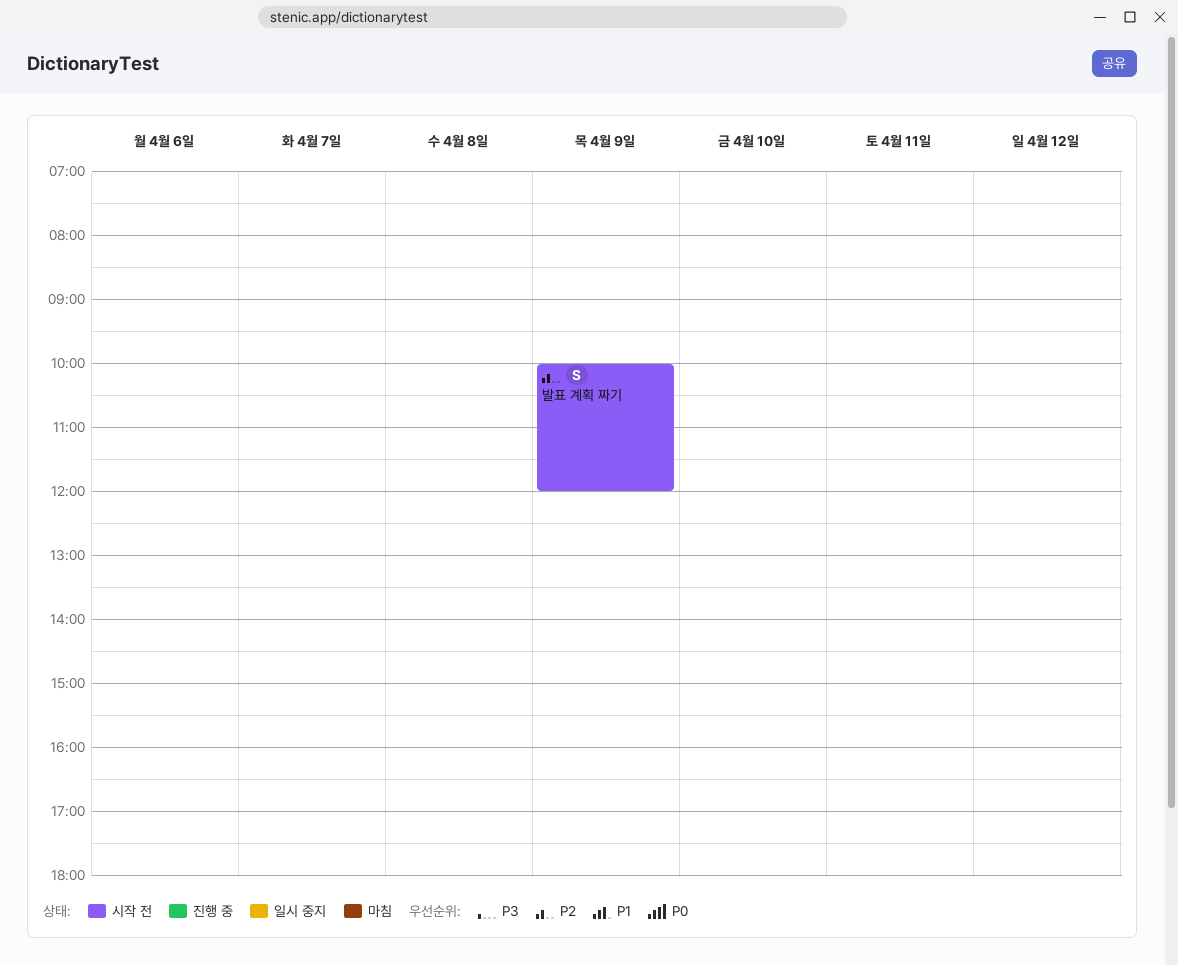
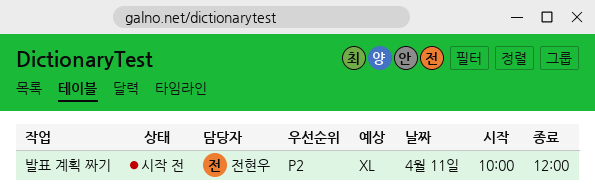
발표 계획 짜기, estimate: S -> XL
발표 계획 짜기, day: Apr 9 -> Apr 11

